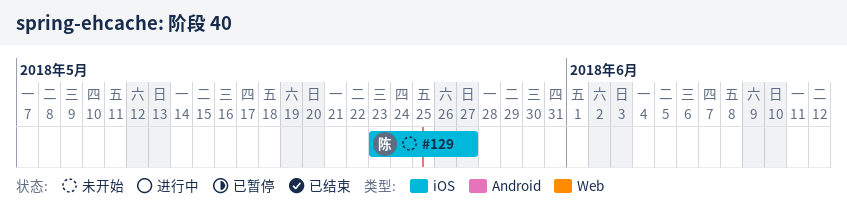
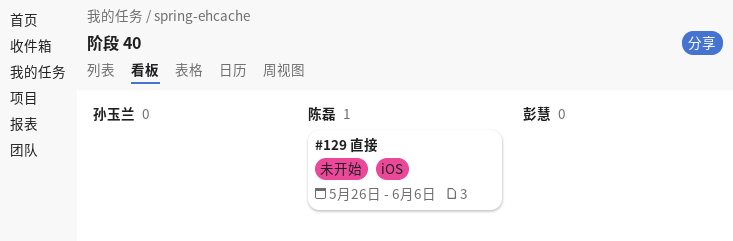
#129, start: May 23 -> May 26
#129, due: May 27 -> Jun 6

